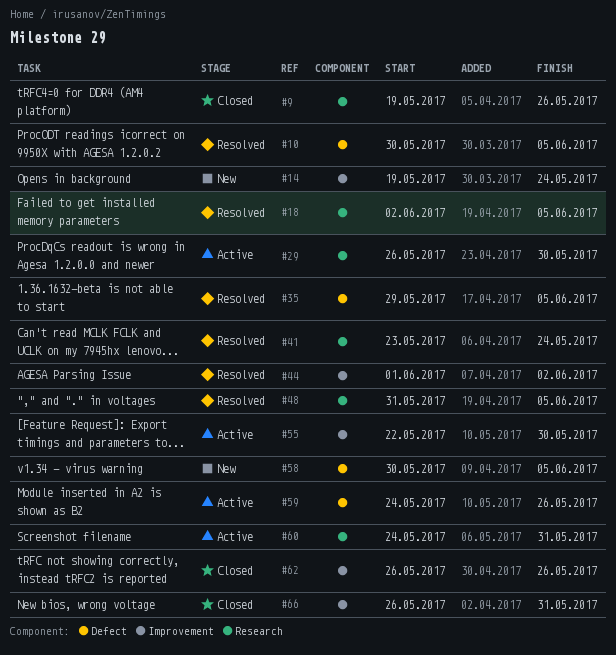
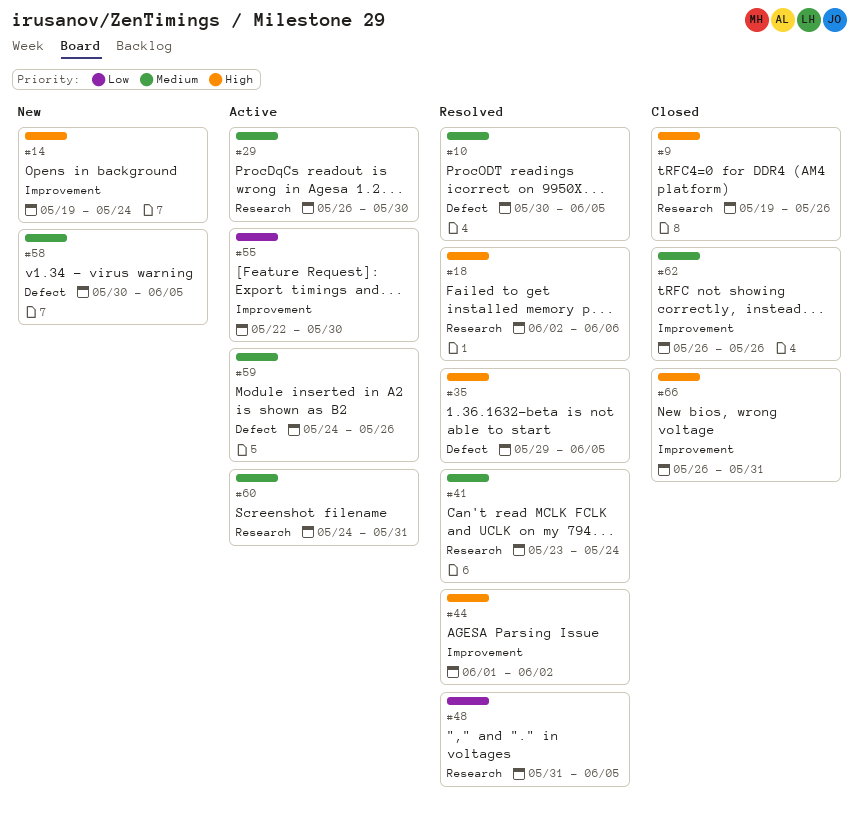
#18, due: Jun 5 -> Jun 6

